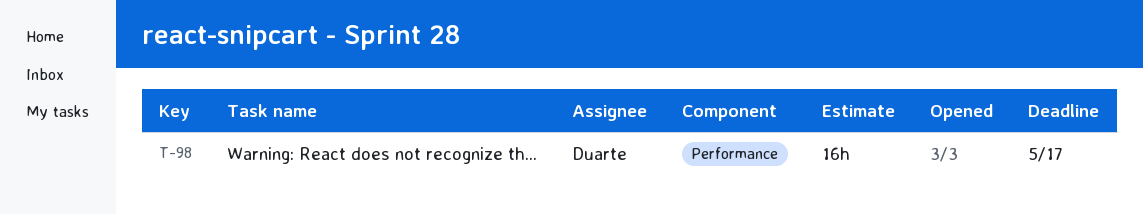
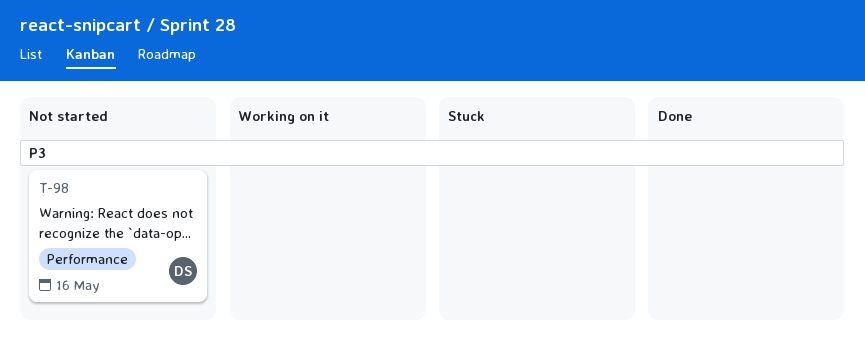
T-98, due: May 17 -> May 16

